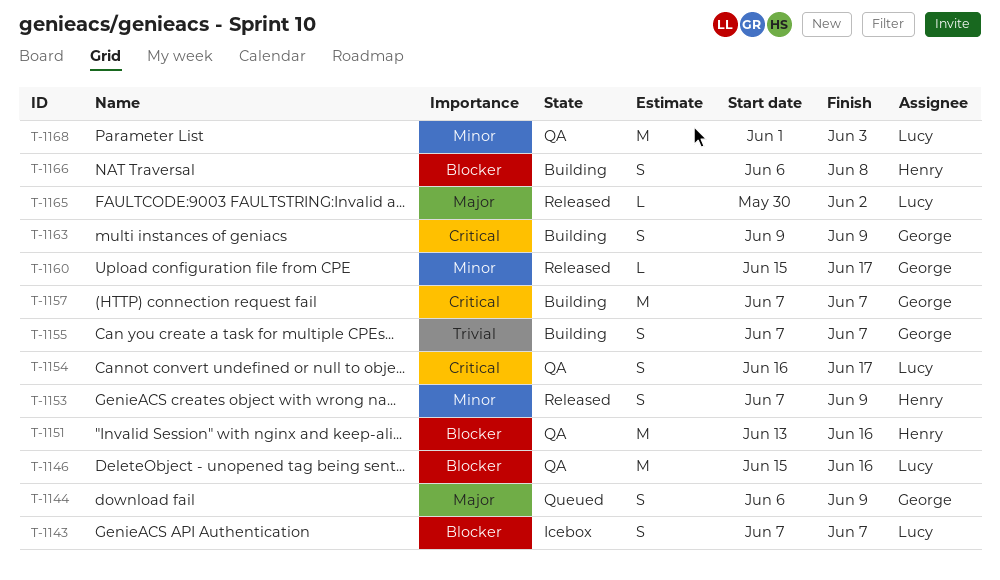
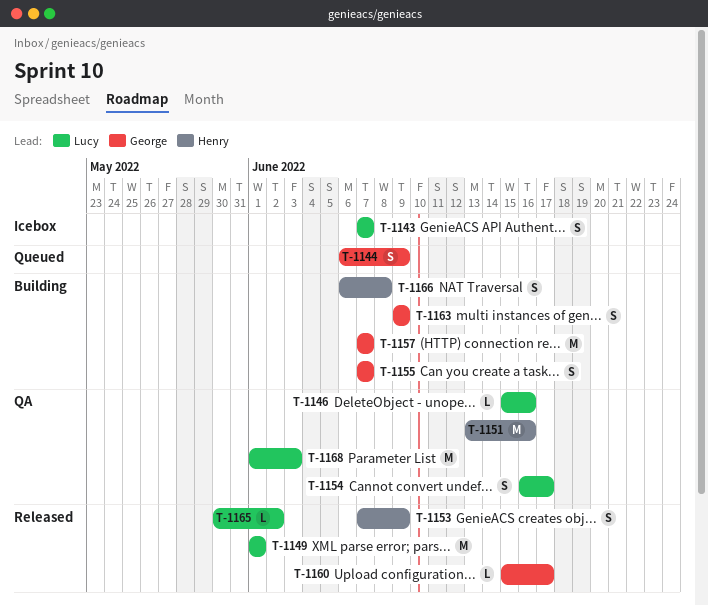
T-1146, estimate: M -> L
T-1149: none -> present

